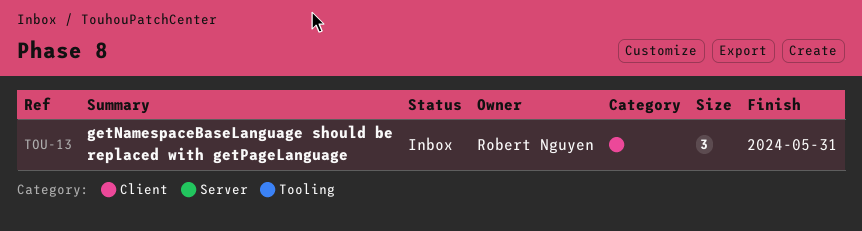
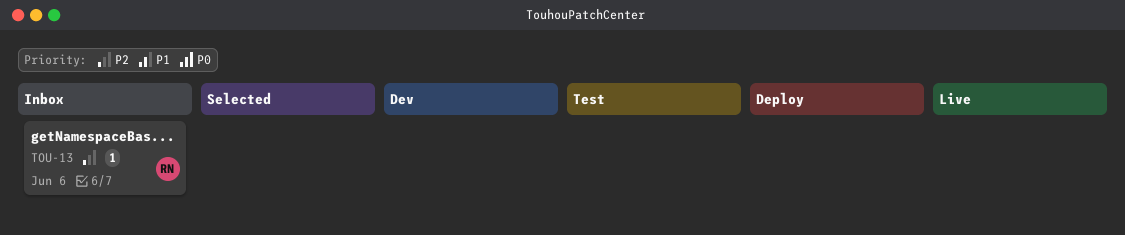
TOU-13, estimate: 3 -> 1
TOU-13, due: May 31 -> Jun 6

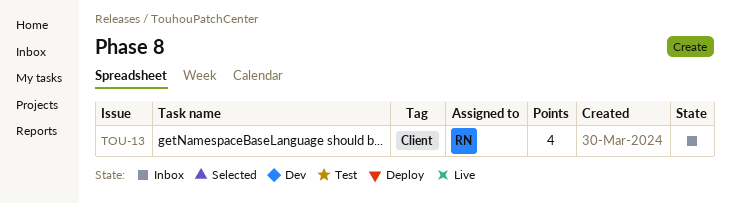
TOU-13, estimate: 1 -> 4

